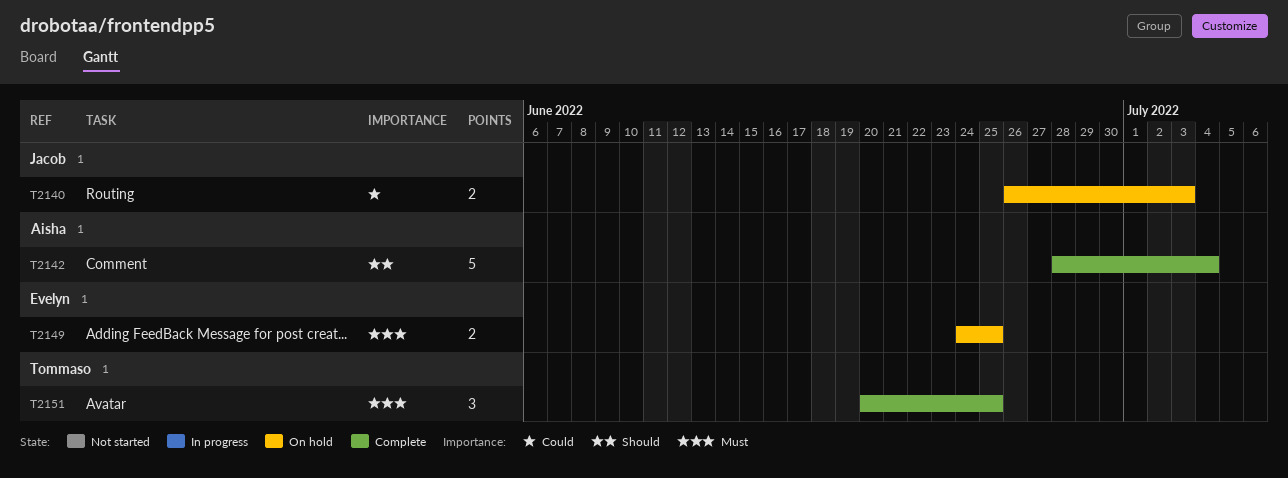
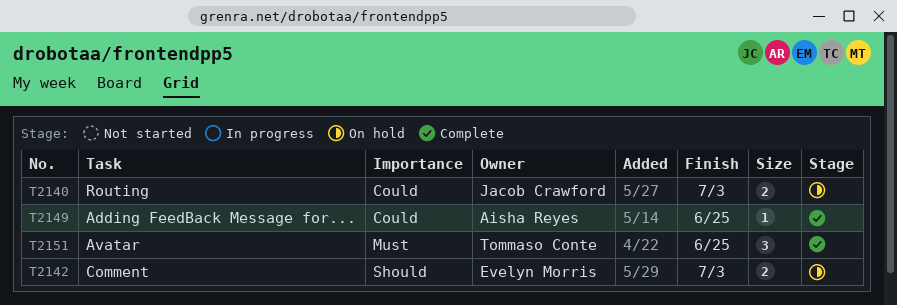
T2142, status: Complete -> On hold
T2142, owner: Aisha Reyes -> Evelyn Morris
T2142, estimate: 5 -> 2
T2142, due: Jul 4 -> Jul 3
T2149, status: On hold -> Complete
T2149, owner: Evelyn Morris -> Aisha Reyes
T2149, priority: Must -> Could
T2149, estimate: 2 -> 1

